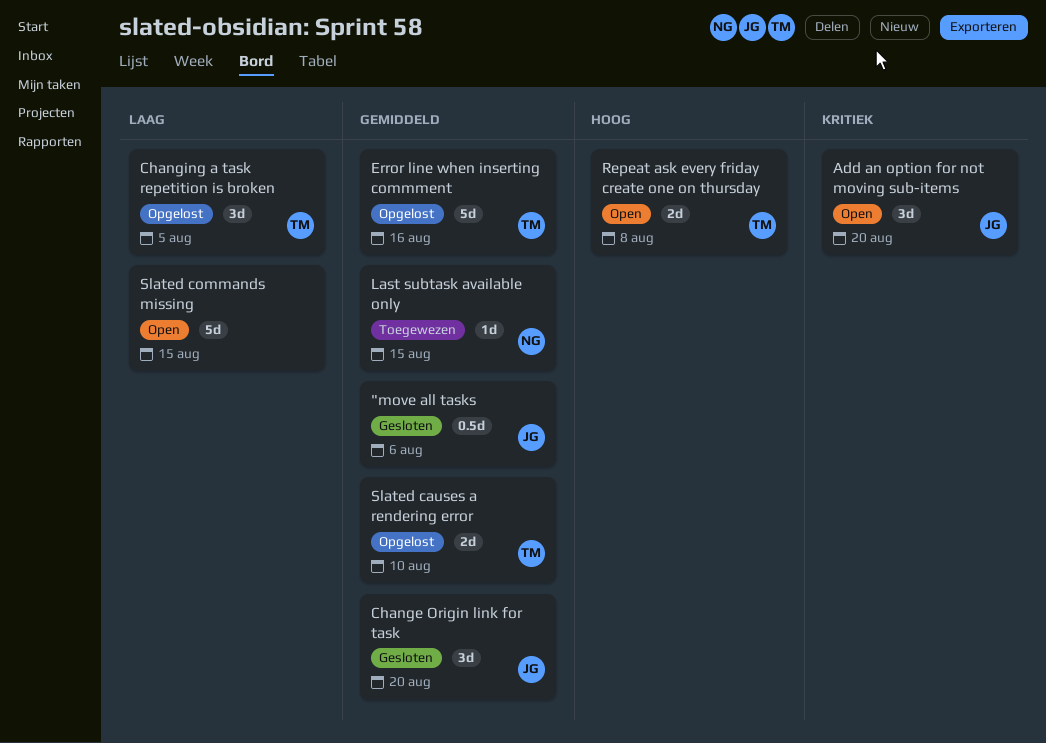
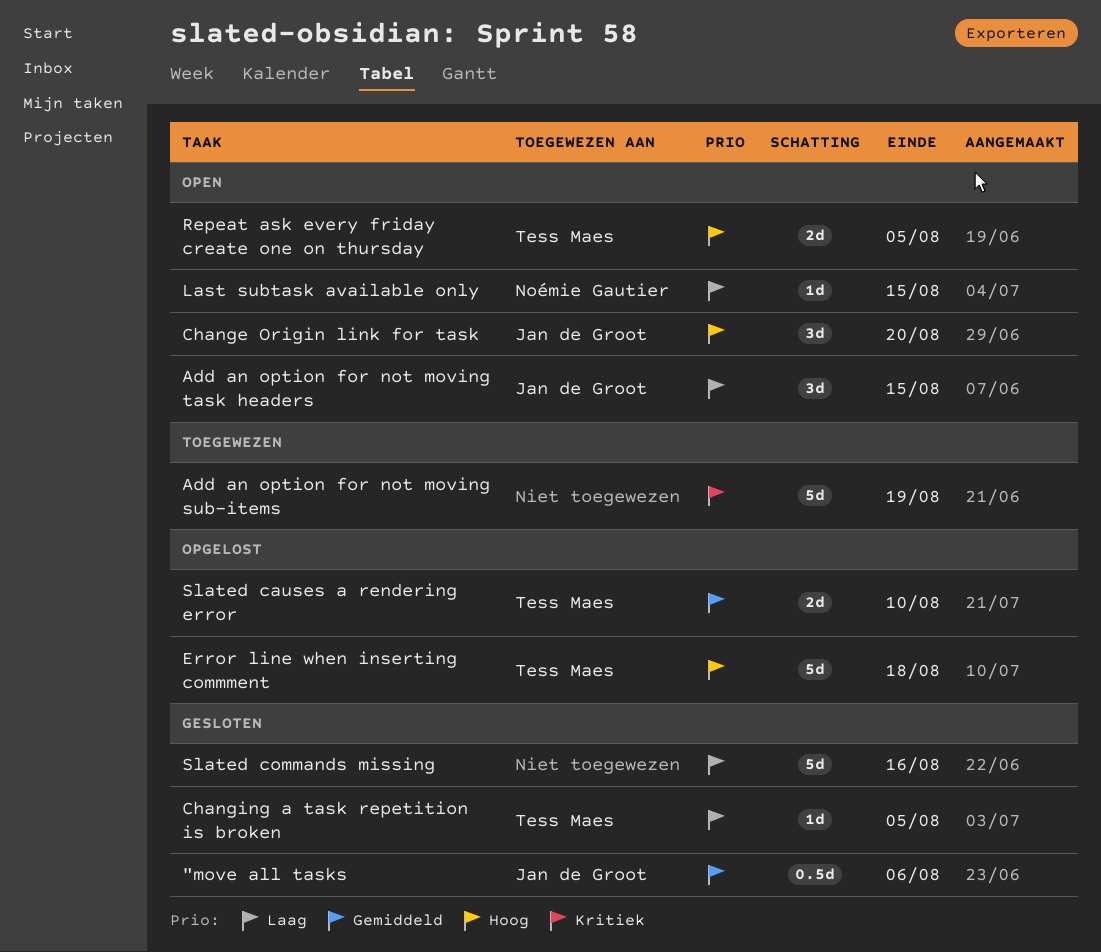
Add an option for not moving sub-items, status: Open -> Toegewezen
Add an option for not moving sub-items, owner: Jan de Groot -> none
Add an option for not moving sub-items, estimate: 3d -> 5d
Add an option for not moving sub-items, due: Aug 20 -> Aug 19
Add an option for not moving task headers: none -> present
Change Origin link for task, status: Gesloten -> Open
Change Origin link for task, priority: Gemiddeld -> Hoog
Changing a task repetition is broken, status: Opgelost -> Gesloten
Changing a task repetition is broken, estimate: 3d -> 1d
Error line when inserting commment, priority: Gemiddeld -> Hoog
Error line when inserting commment, due: Aug 16 -> Aug 18
Last subtask available only, status: Toegewezen -> Open
Last subtask available only, priority: Gemiddeld -> Laag
Repeat ask every friday create one on thursday, due: Aug 8 -> Aug 5
Slated commands missing, status: Open -> Gesloten
Slated commands missing, due: Aug 15 -> Aug 16

